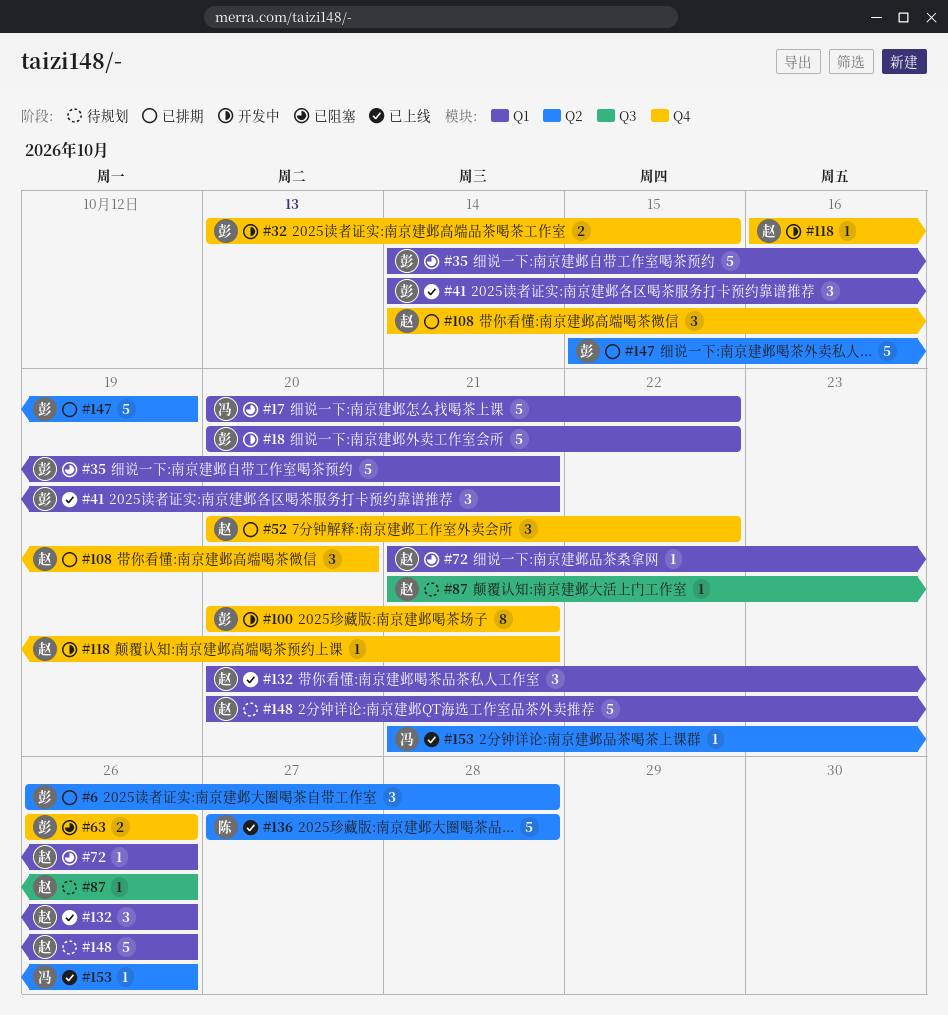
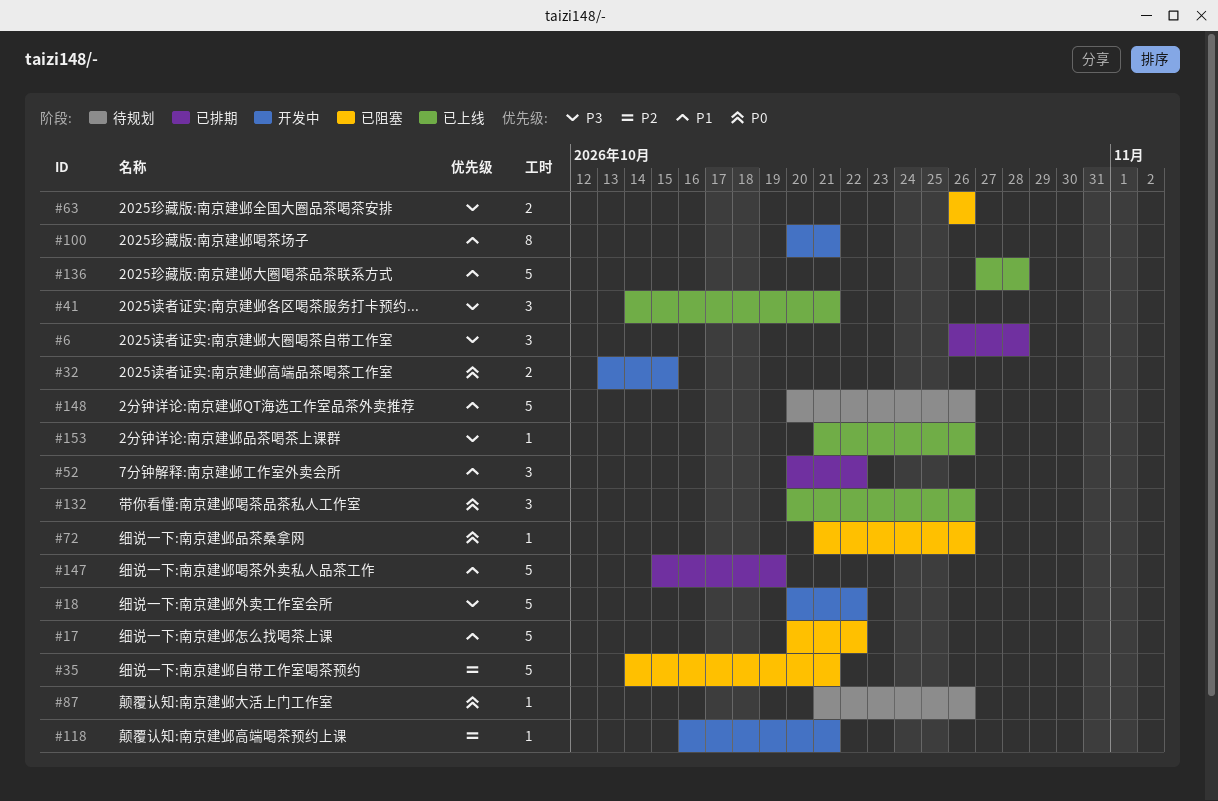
#108: present -> none

